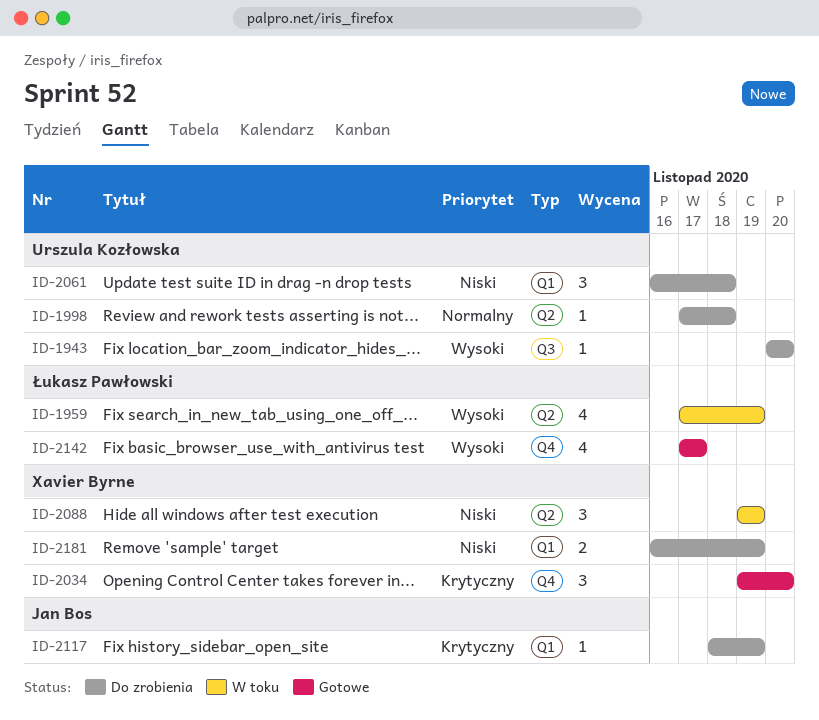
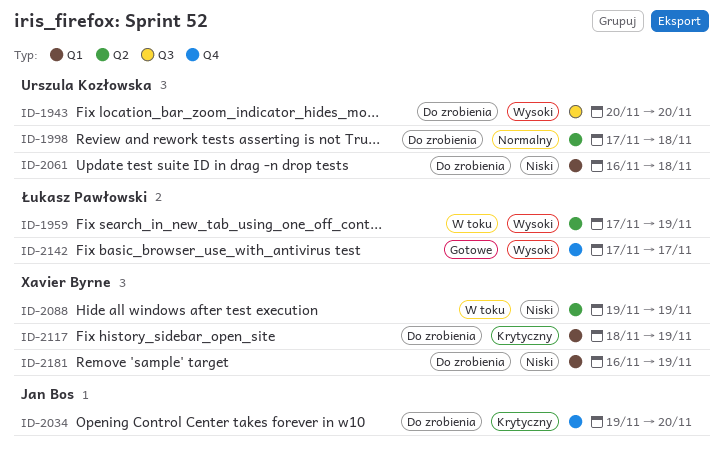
ID-2034, status: Gotowe -> Do zrobienia
ID-2034, owner: Xavier Byrne -> Jan Bos
ID-2117, owner: Jan Bos -> Xavier Byrne

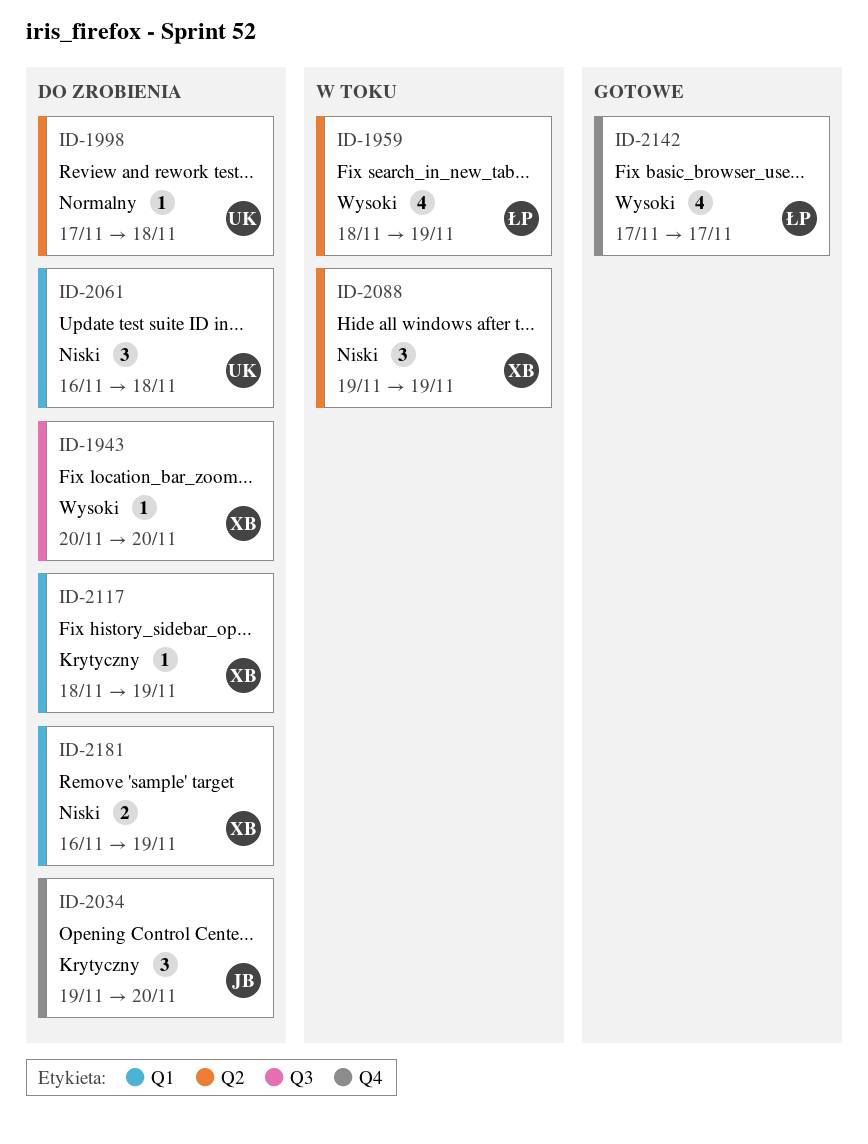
ID-1943, owner: Urszula Kozłowska -> Xavier Byrne
ID-1959, start: Nov 17 -> Nov 18

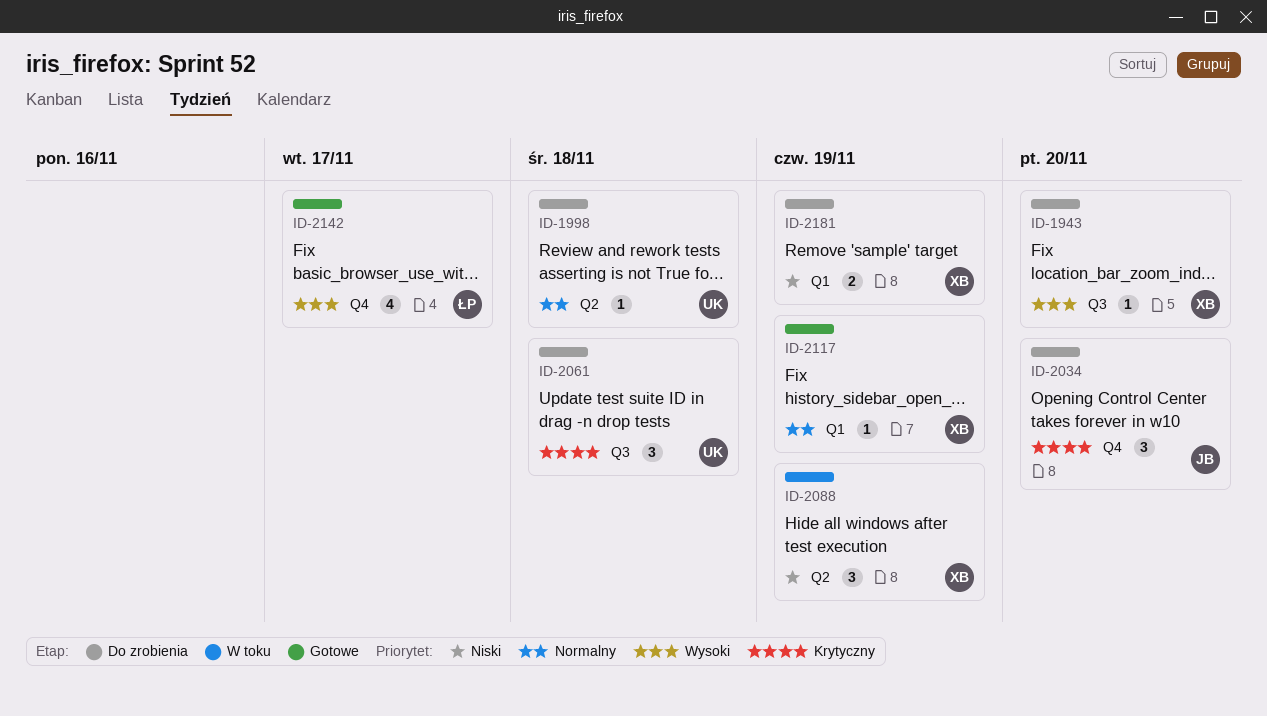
ID-1959: present -> none
ID-2061, priority: Niski -> Krytyczny
ID-2061, label: Q1 -> Q3
ID-2117, status: Do zrobienia -> Gotowe
ID-2117, priority: Krytyczny -> Normalny

